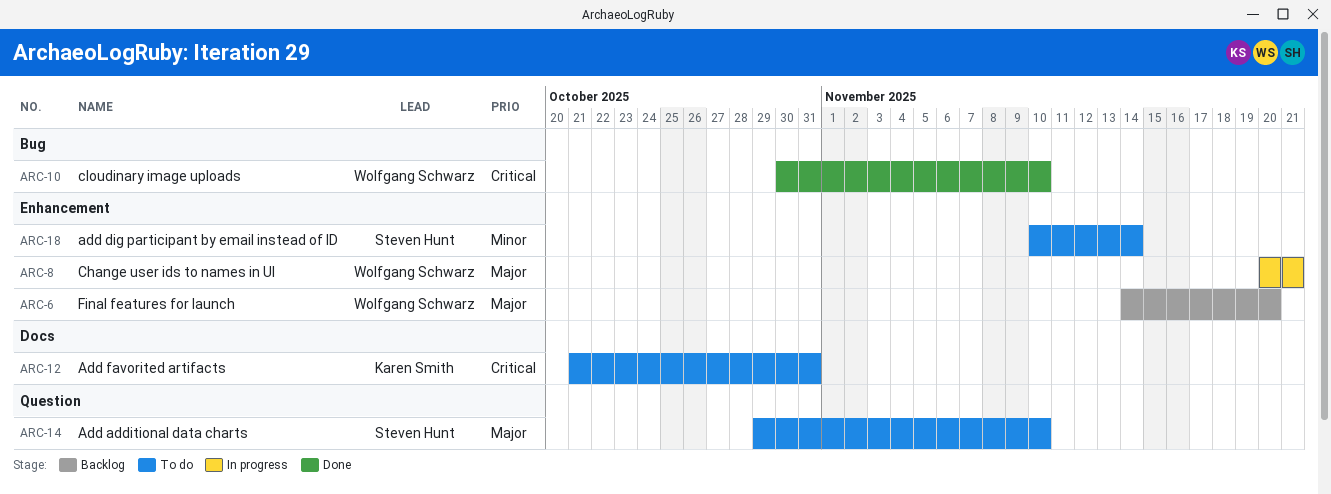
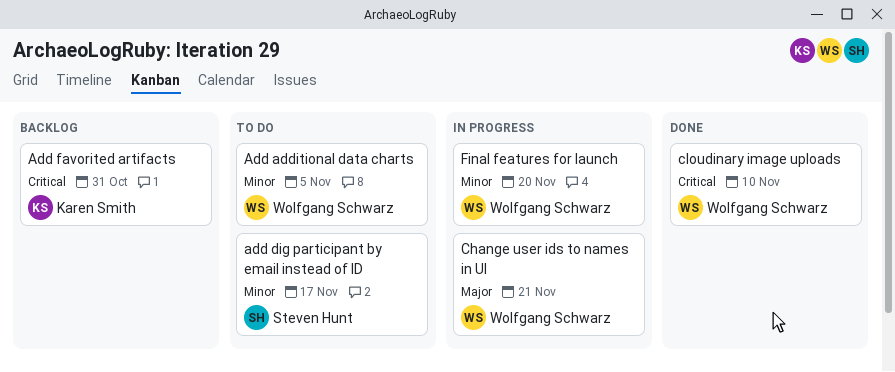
Add additional data charts, owner: Steven Hunt -> Wolfgang Schwarz
Add additional data charts, priority: Major -> Minor
Add additional data charts, due: Nov 10 -> Nov 5
add dig participant by email instead of ID, due: Nov 14 -> Nov 17
Add favorited artifacts, status: To do -> Backlog
Final features for launch, status: Backlog -> In progress
Final features for launch, priority: Major -> Minor

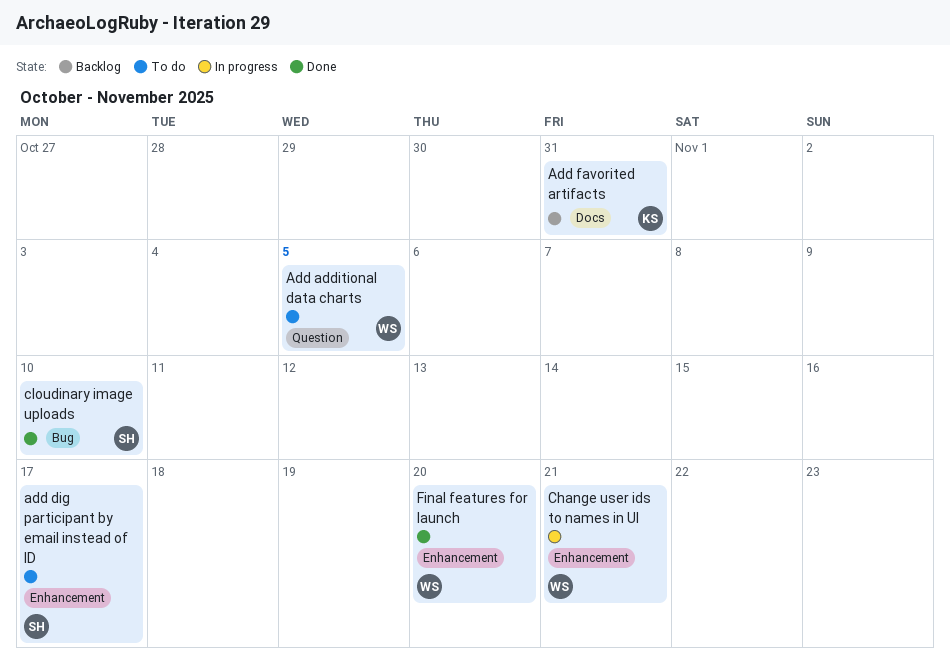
cloudinary image uploads, owner: Wolfgang Schwarz -> Steven Hunt
Final features for launch, status: In progress -> Done

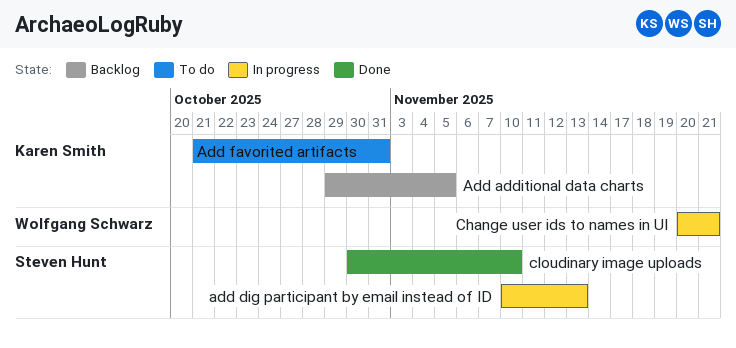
Add additional data charts, status: To do -> Backlog
Add additional data charts, owner: Wolfgang Schwarz -> Karen Smith
add dig participant by email instead of ID, status: To do -> In progress
add dig participant by email instead of ID, due: Nov 17 -> Nov 13
Add favorited artifacts, status: Backlog -> To do
Final features for launch: present -> none

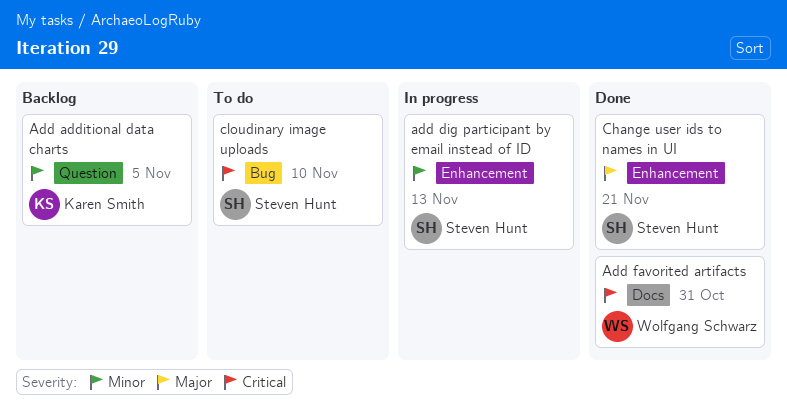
Add favorited artifacts, status: To do -> Done
Add favorited artifacts, owner: Karen Smith -> Wolfgang Schwarz
Change user ids to names in UI, status: In progress -> Done
Change user ids to names in UI, owner: Wolfgang Schwarz -> Steven Hunt
cloudinary image uploads, status: Done -> To do

